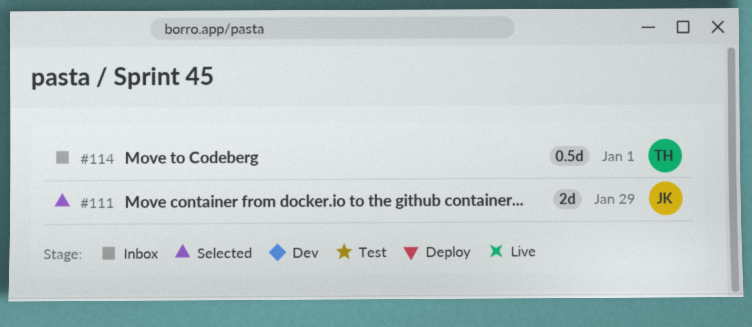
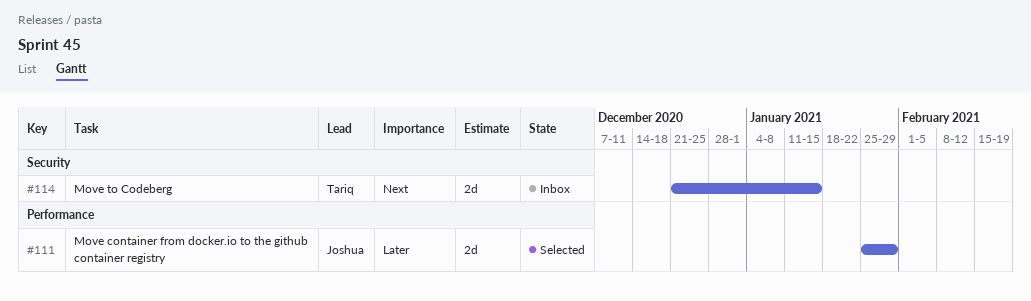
#114, estimate: 0.5d -> 2d
#114, due: Jan 1 -> Jan 15

